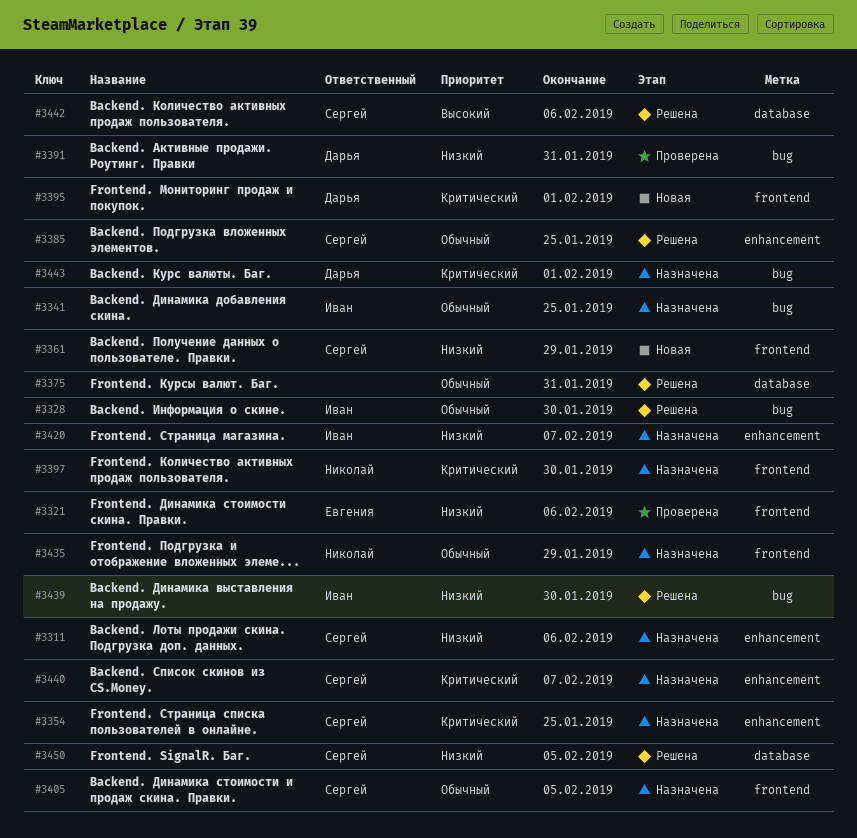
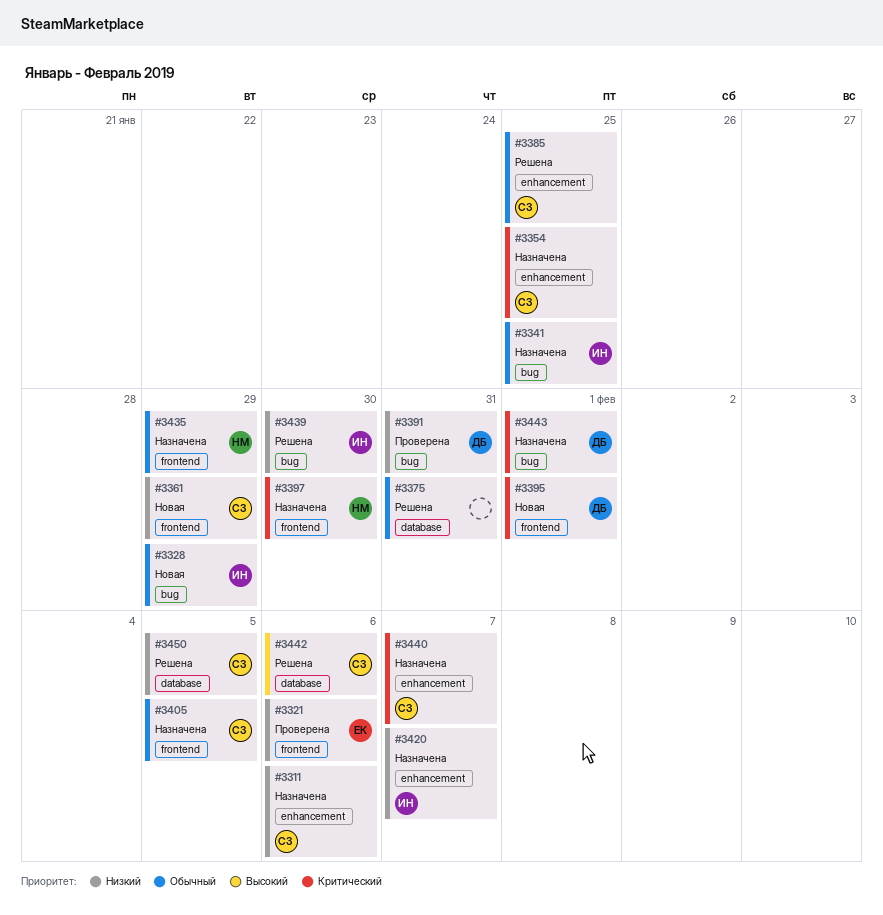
#3328, status: Решена -> Новая
#3328, due: Jan 30 -> Jan 29

